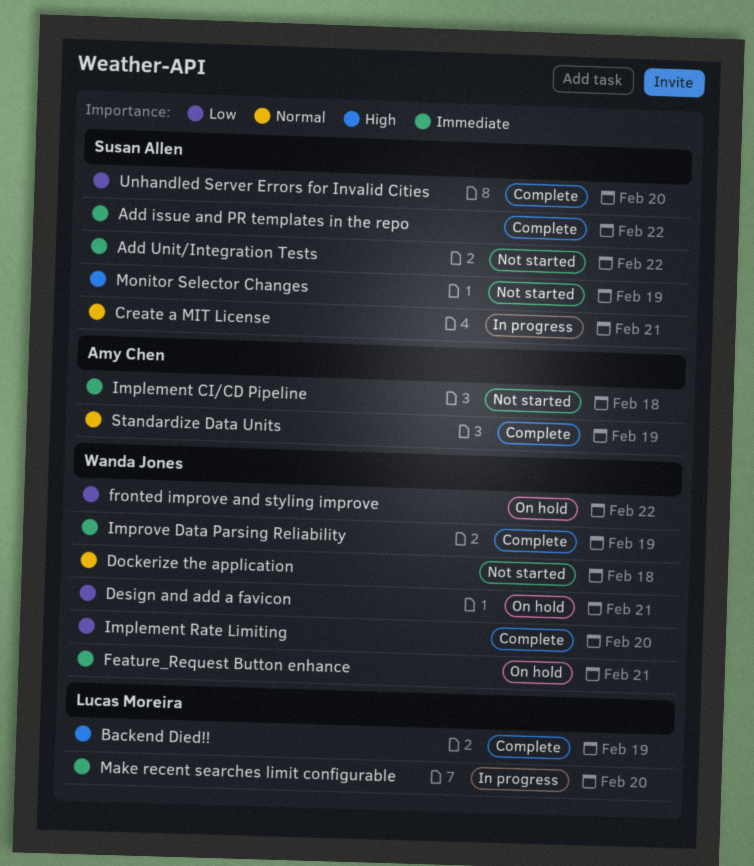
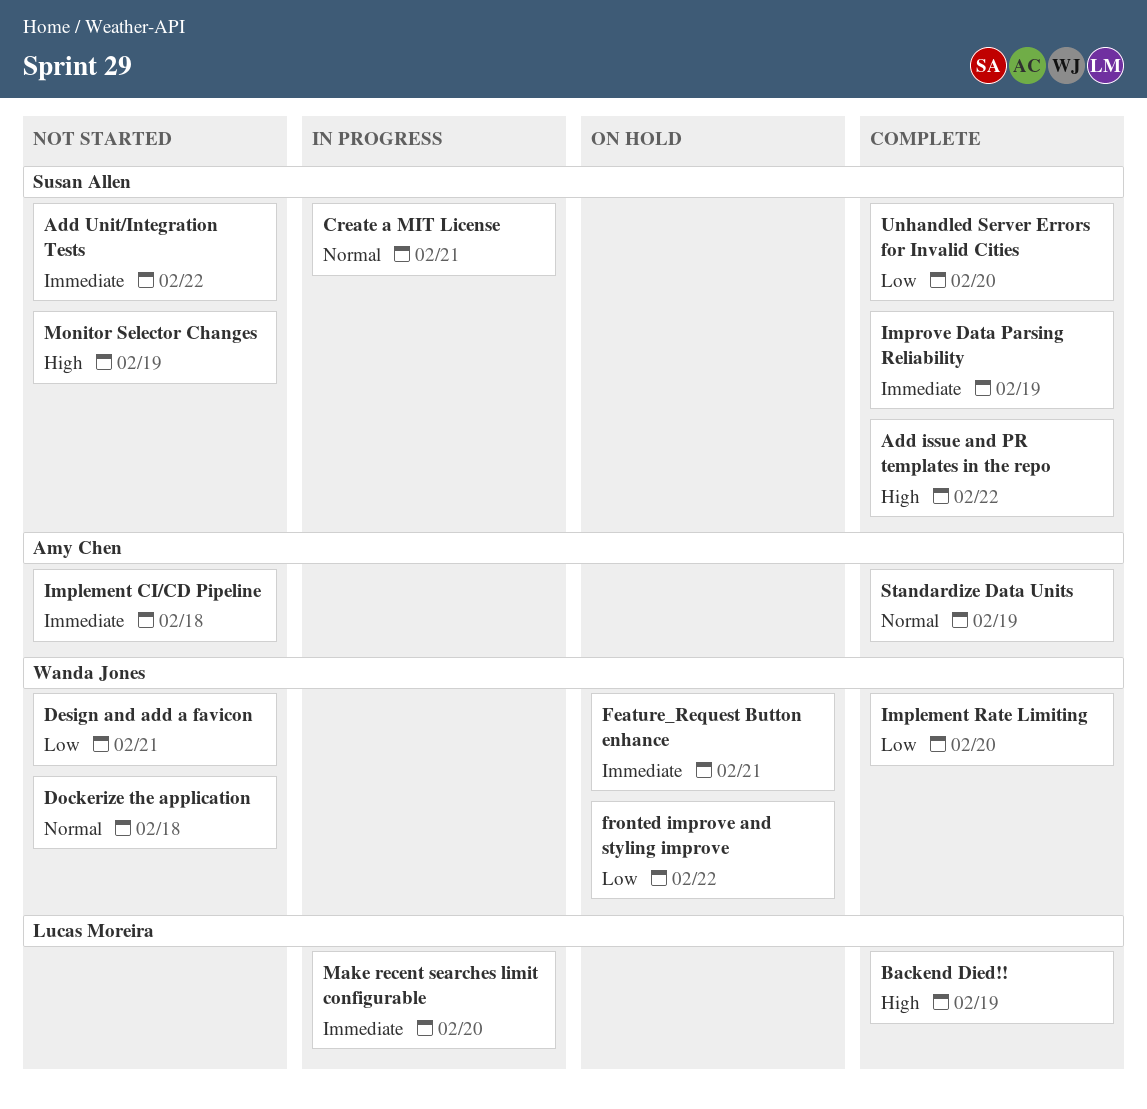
Add issue and PR templates in the repo, priority: Immediate -> High
Design and add a favicon, status: On hold -> Not started
Improve Data Parsing Reliability, owner: Wanda Jones -> Susan Allen

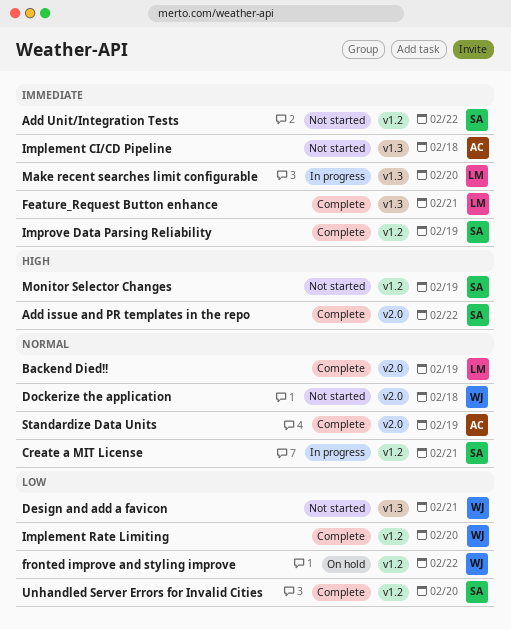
Backend Died!!, priority: High -> Normal
Feature_Request Button enhance, status: On hold -> Complete
Feature_Request Button enhance, owner: Wanda Jones -> Lucas Moreira

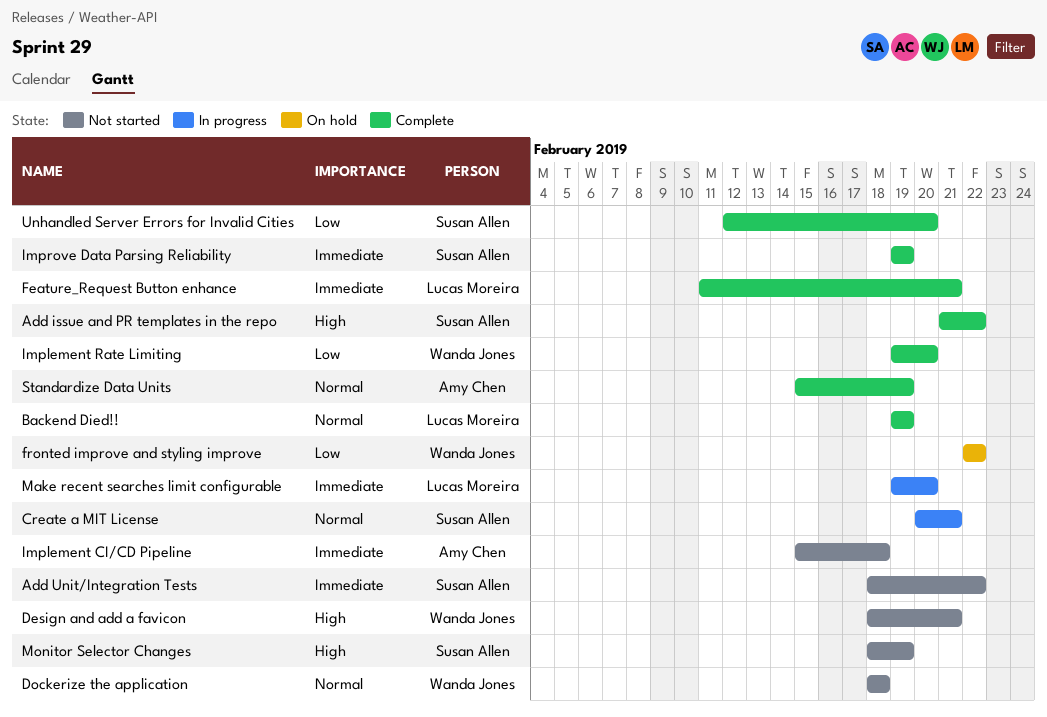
Design and add a favicon, priority: Low -> High

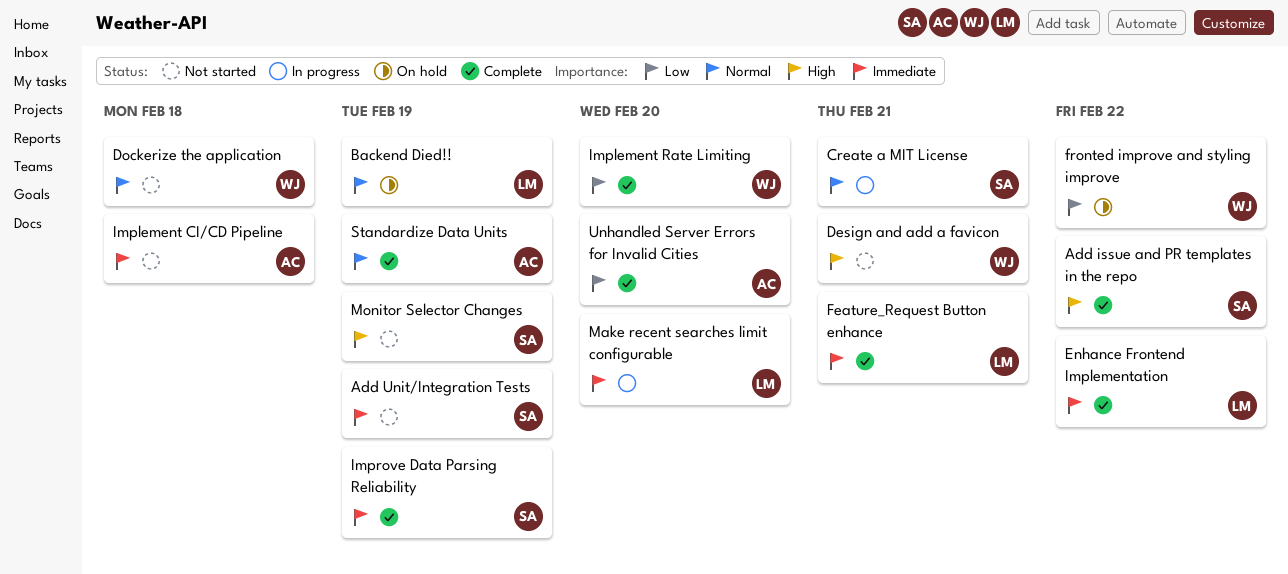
Add Unit/Integration Tests, due: Feb 22 -> Feb 19
Backend Died!!, status: Complete -> On hold
Enhance Frontend Implementation: none -> present
Unhandled Server Errors for Invalid Cities, owner: Susan Allen -> Amy Chen

